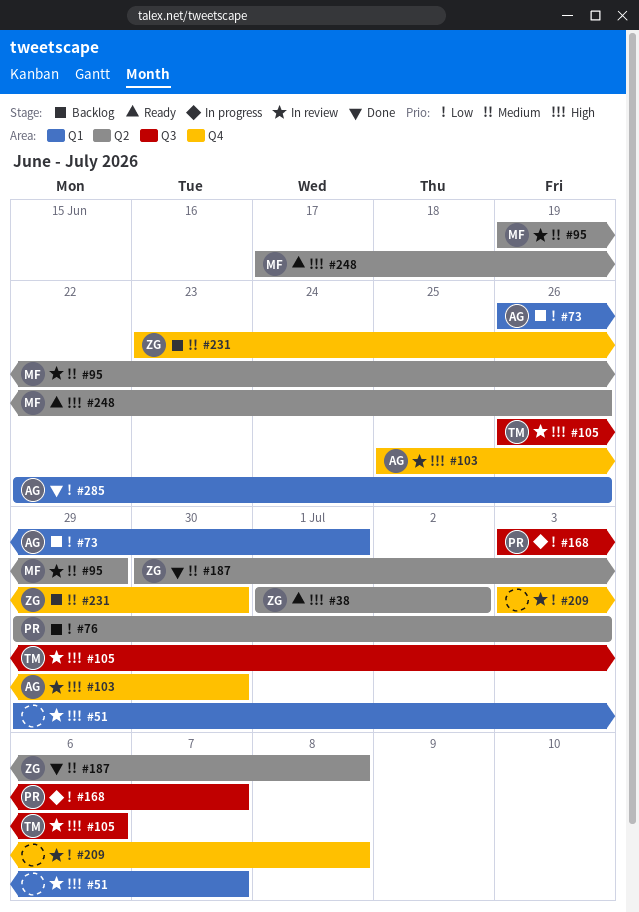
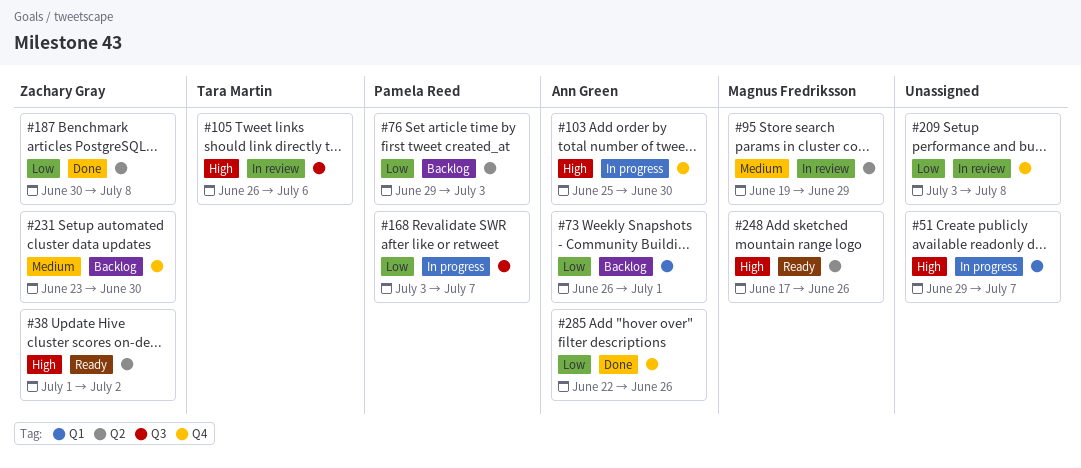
#51, status: In review -> In progress
#103, status: In review -> In progress
#187, priority: Medium -> Low
#285, label: Q1 -> Q4

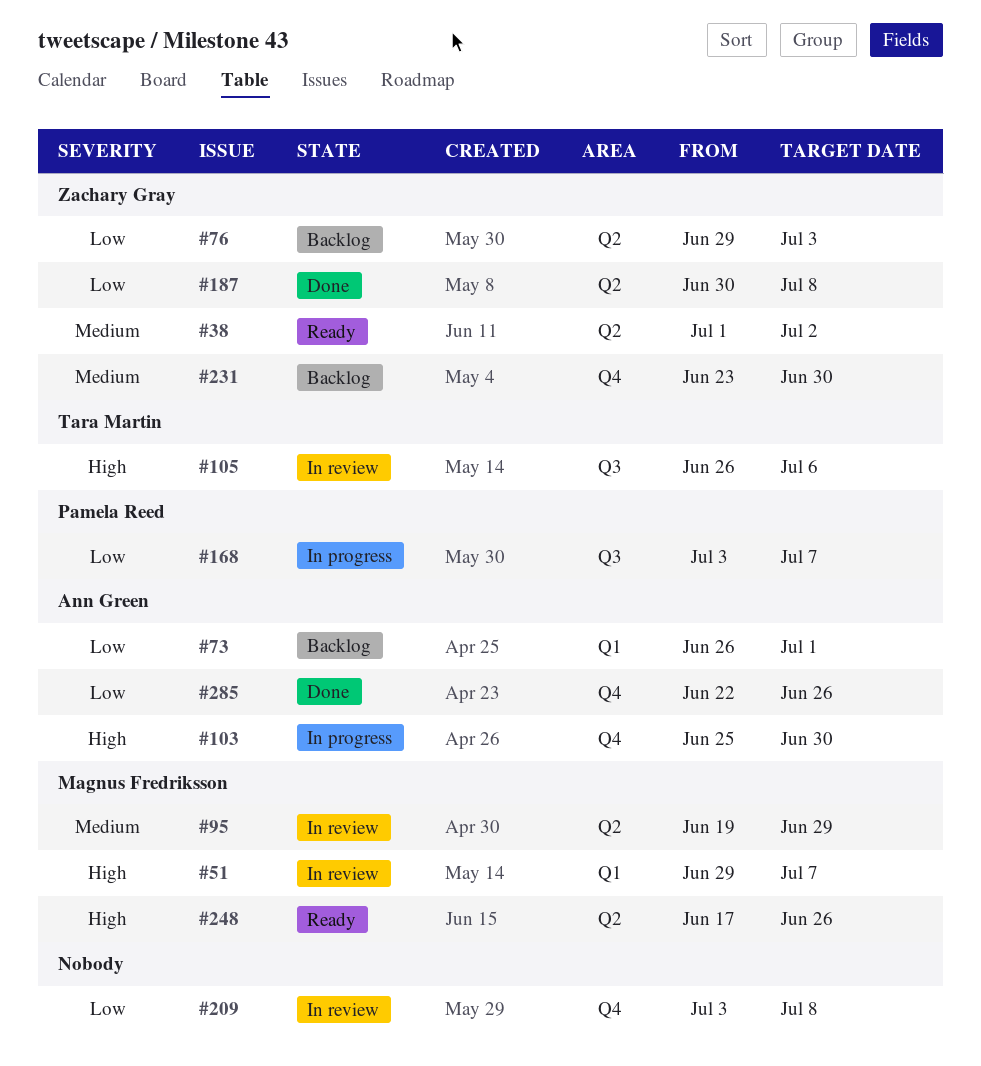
#38, priority: High -> Medium
#51, status: In progress -> In review
#51, owner: none -> Magnus Fredriksson
#76, owner: Pamela Reed -> Zachary Gray

